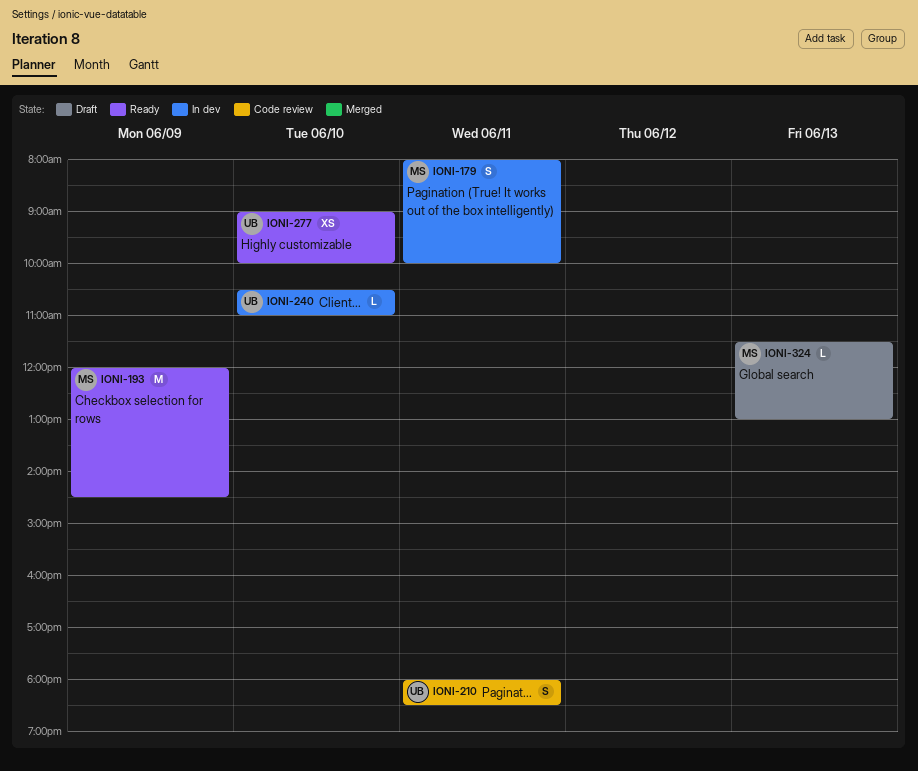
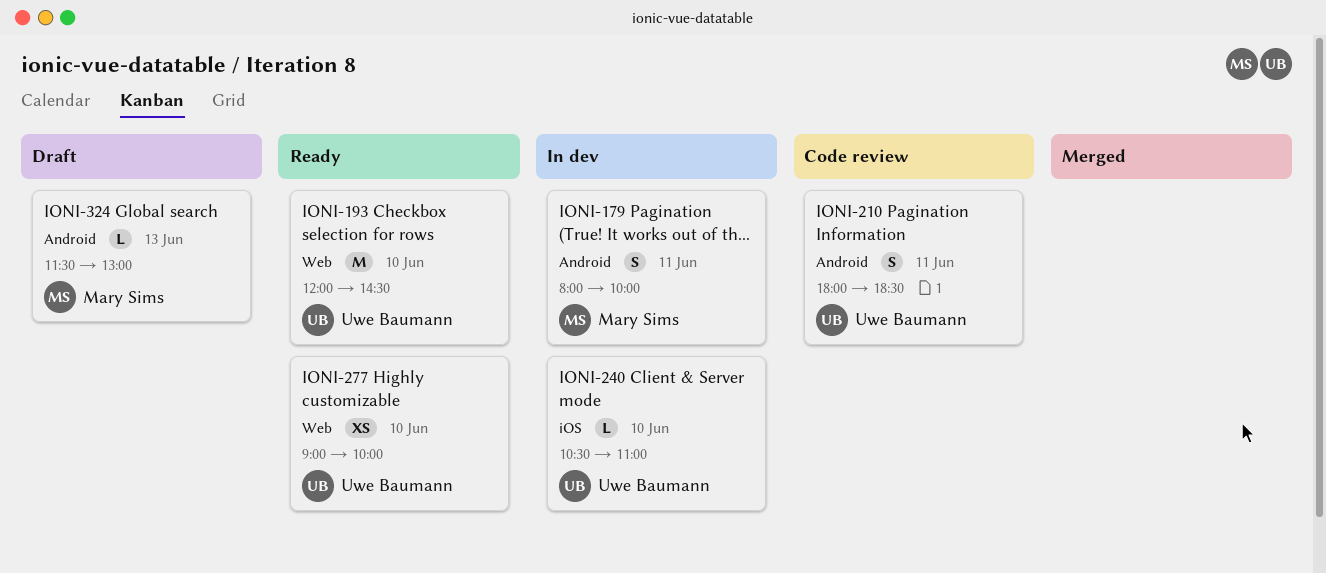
IONI-193, owner: Mary Sims -> Uwe Baumann
IONI-193, day: Jun 9 -> Jun 10

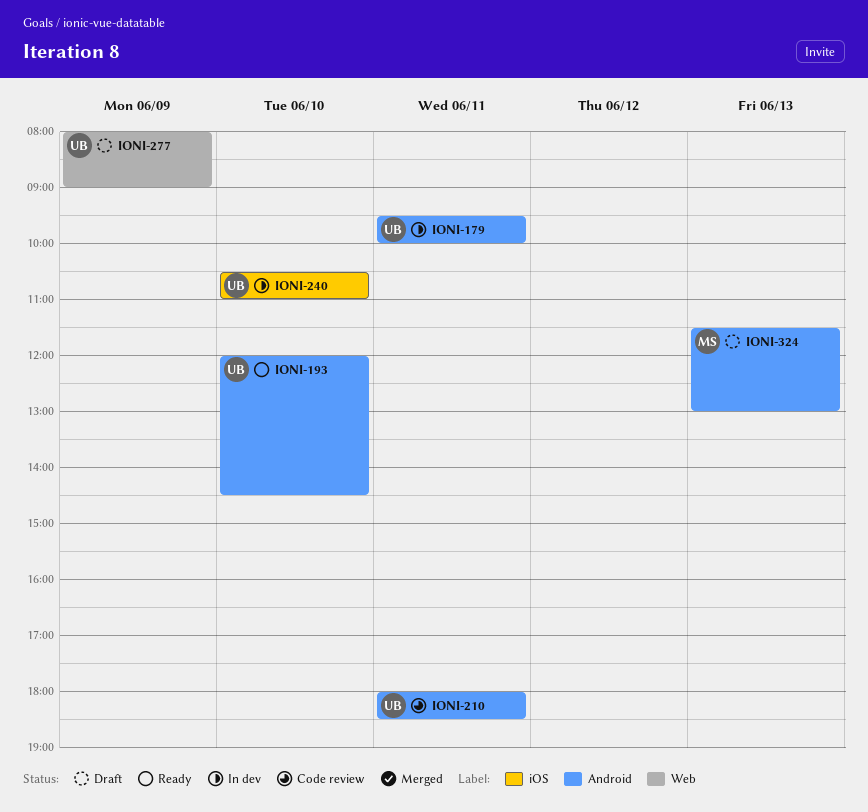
IONI-179, owner: Mary Sims -> Uwe Baumann
IONI-179, begins: 08:00 -> 09:30
IONI-193, label: Web -> Android
IONI-277, status: Ready -> Draft
IONI-277, day: Jun 10 -> Jun 9
IONI-277, begins: 09:00 -> 08:00
IONI-277, ends: 10:00 -> 09:00

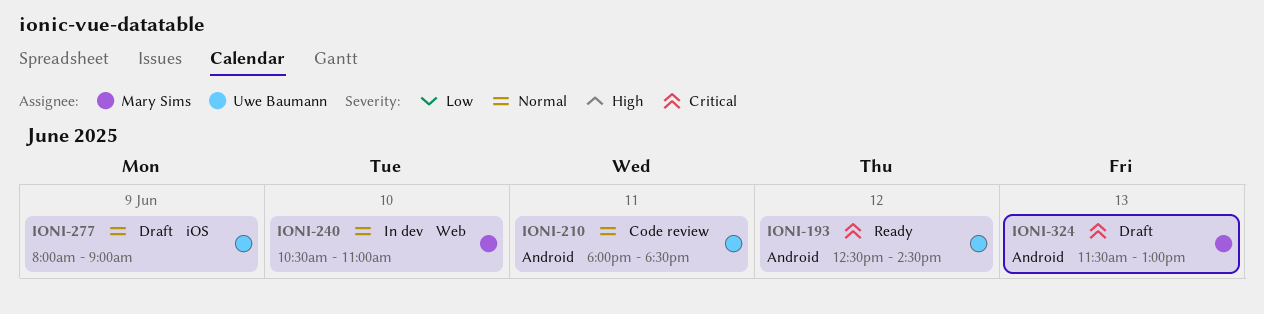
IONI-179: present -> none
IONI-193, day: Jun 10 -> Jun 12
IONI-193, begins: 12:00 -> 12:30
IONI-240, owner: Uwe Baumann -> Mary Sims
IONI-240, label: iOS -> Web
IONI-277, label: Web -> iOS

